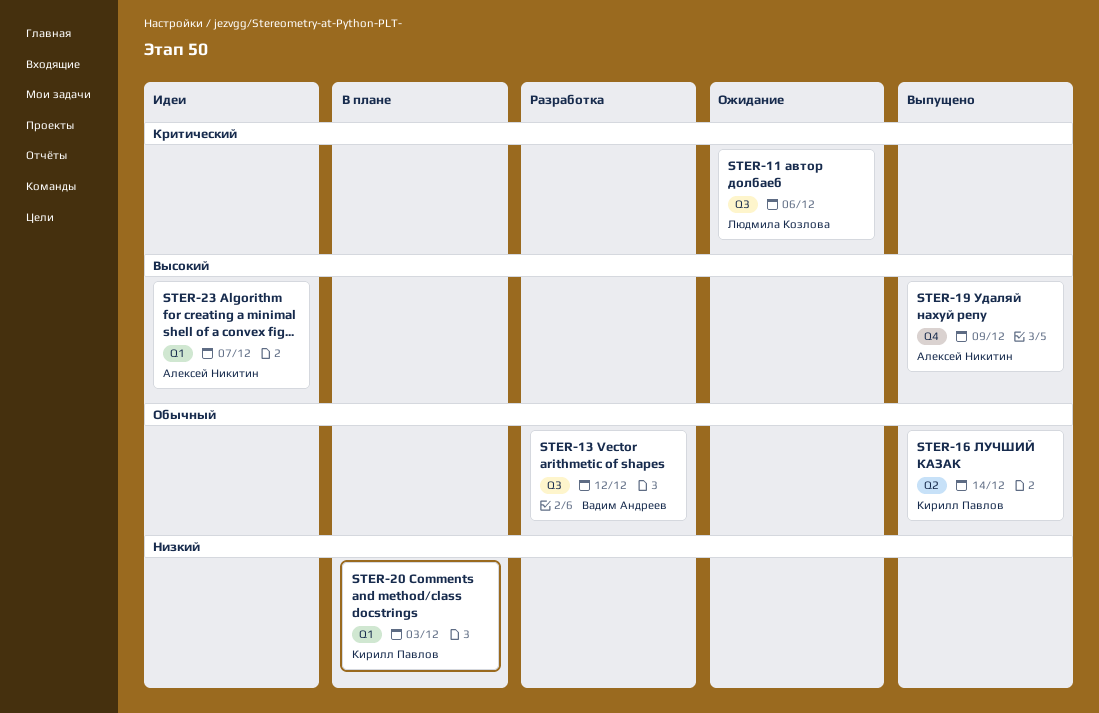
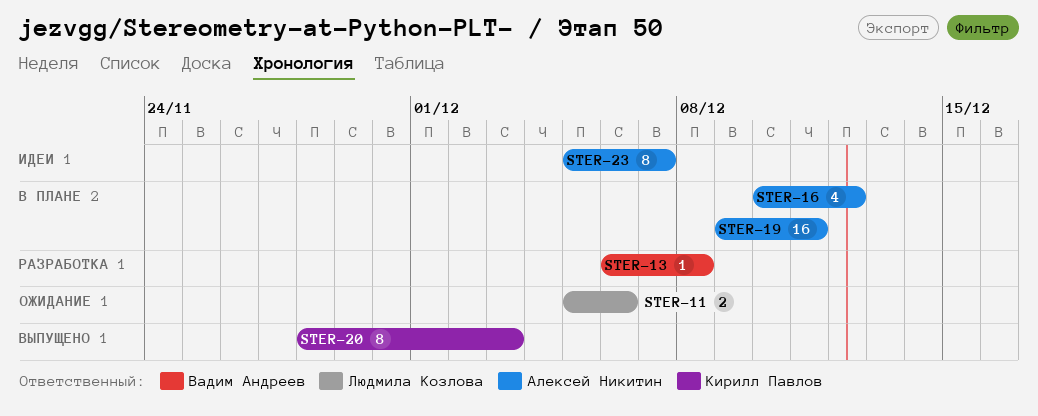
STER-13, due: Dec 12 -> Dec 8
STER-16, status: Выпущено -> В плане
STER-16, owner: Кирилл Павлов -> Алексей Никитин
STER-16, due: Dec 14 -> Dec 12
STER-19, status: Выпущено -> В плане
STER-19, due: Dec 9 -> Dec 11
STER-20, status: В плане -> Выпущено

